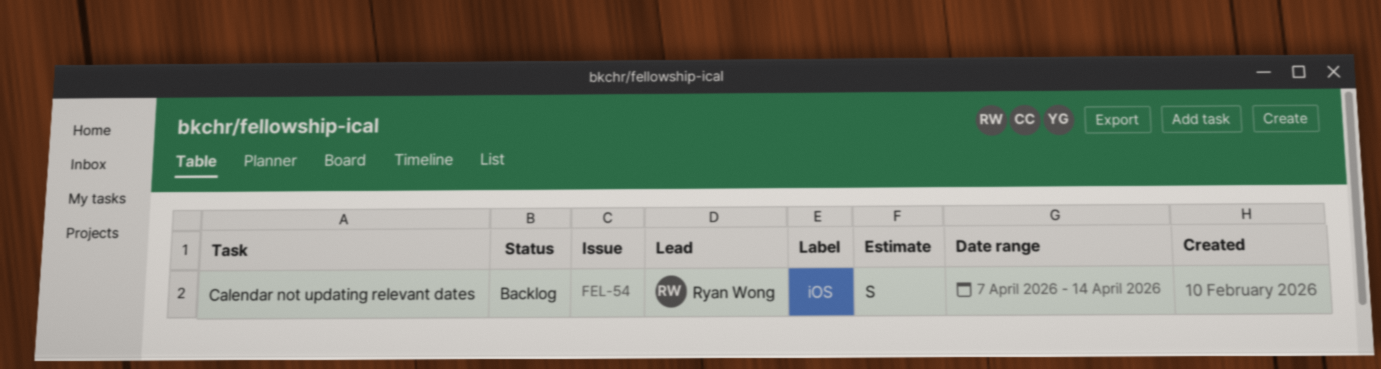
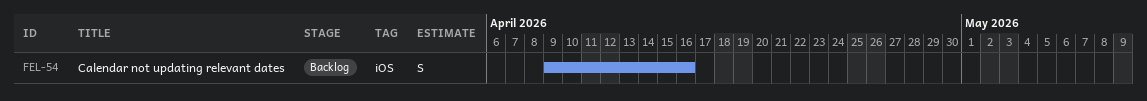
FEL-54, start: Apr 7 -> Apr 9
FEL-54, due: Apr 14 -> Apr 16

